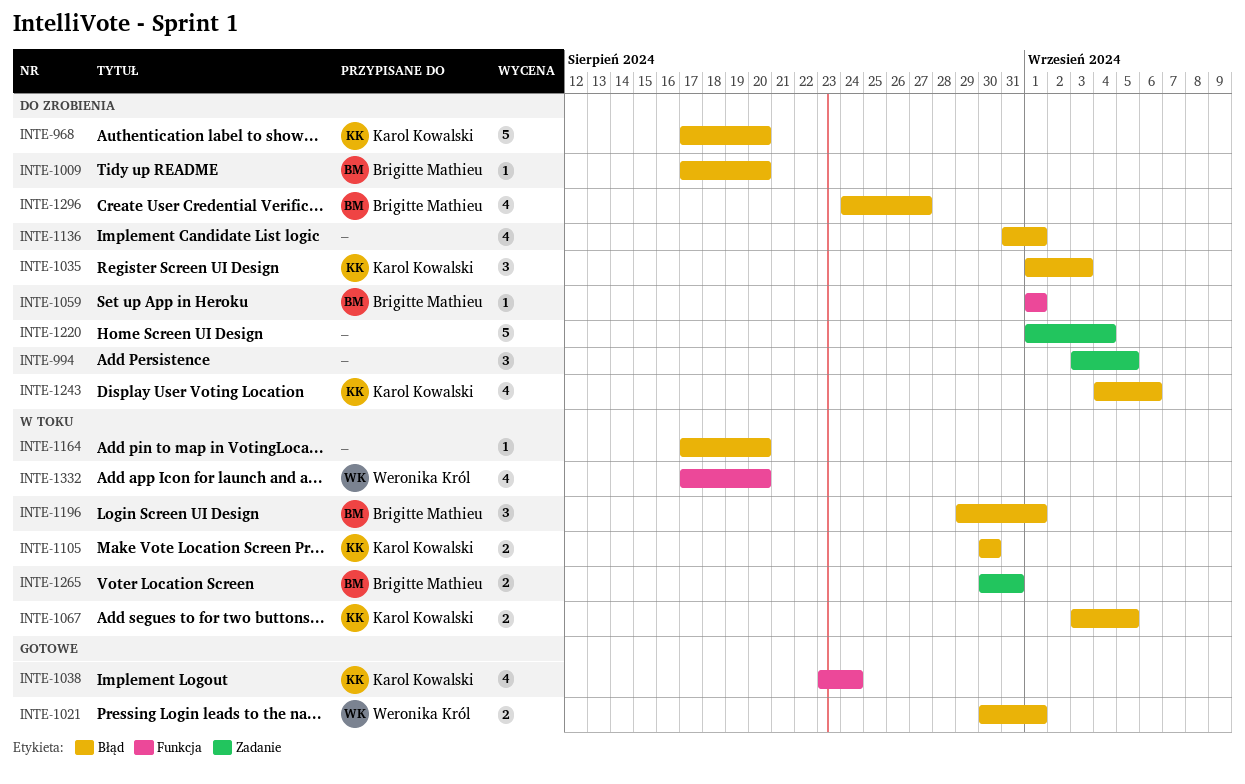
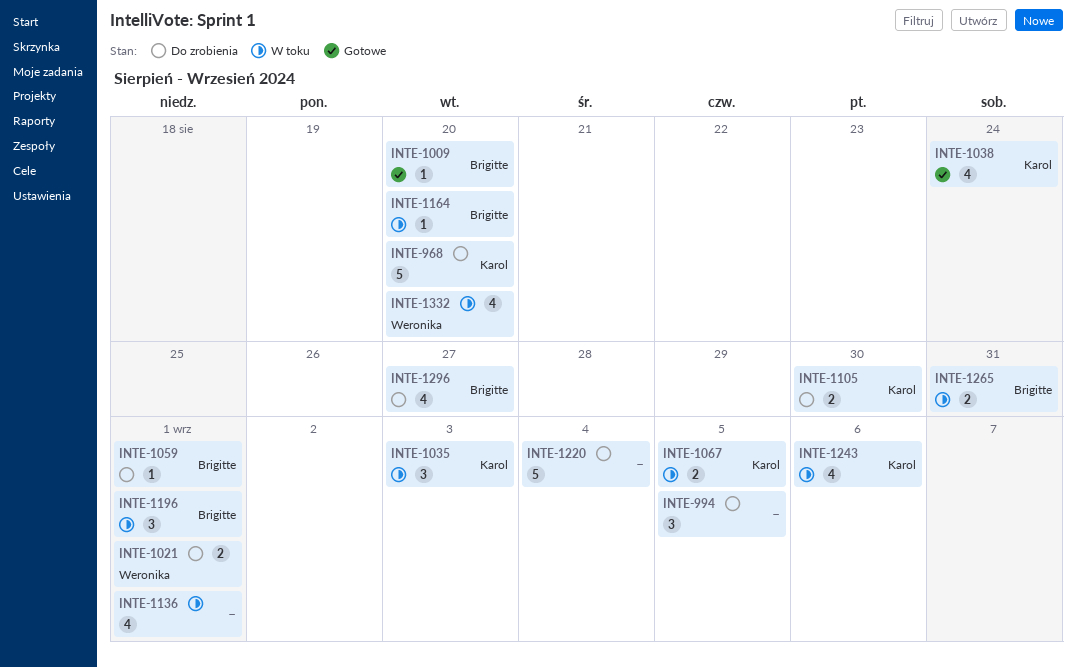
INTE-1009, status: Do zrobienia -> Gotowe
INTE-1021, status: Gotowe -> Do zrobienia
INTE-1035, status: Do zrobienia -> W toku
INTE-1105, status: W toku -> Do zrobienia
INTE-1136, status: Do zrobienia -> W toku
INTE-1164, owner: none -> Brigitte Mathieu
INTE-1243, status: Do zrobienia -> W toku

